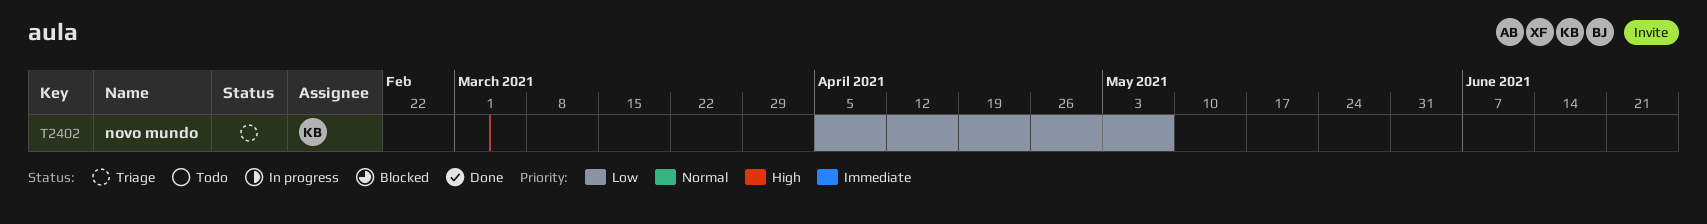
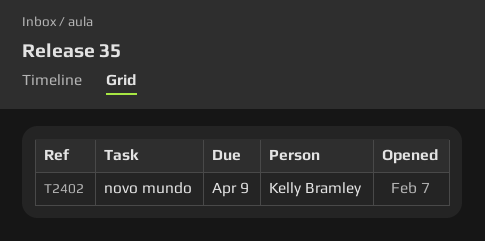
T2402, due: May 7 -> Apr 9

